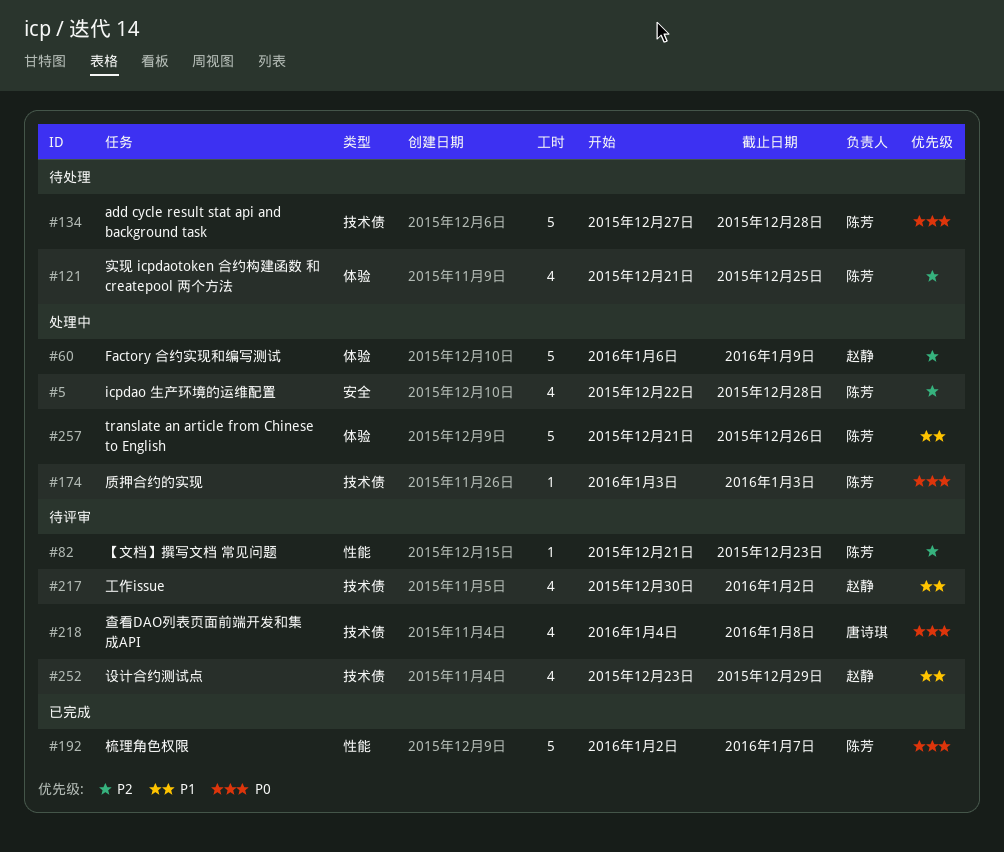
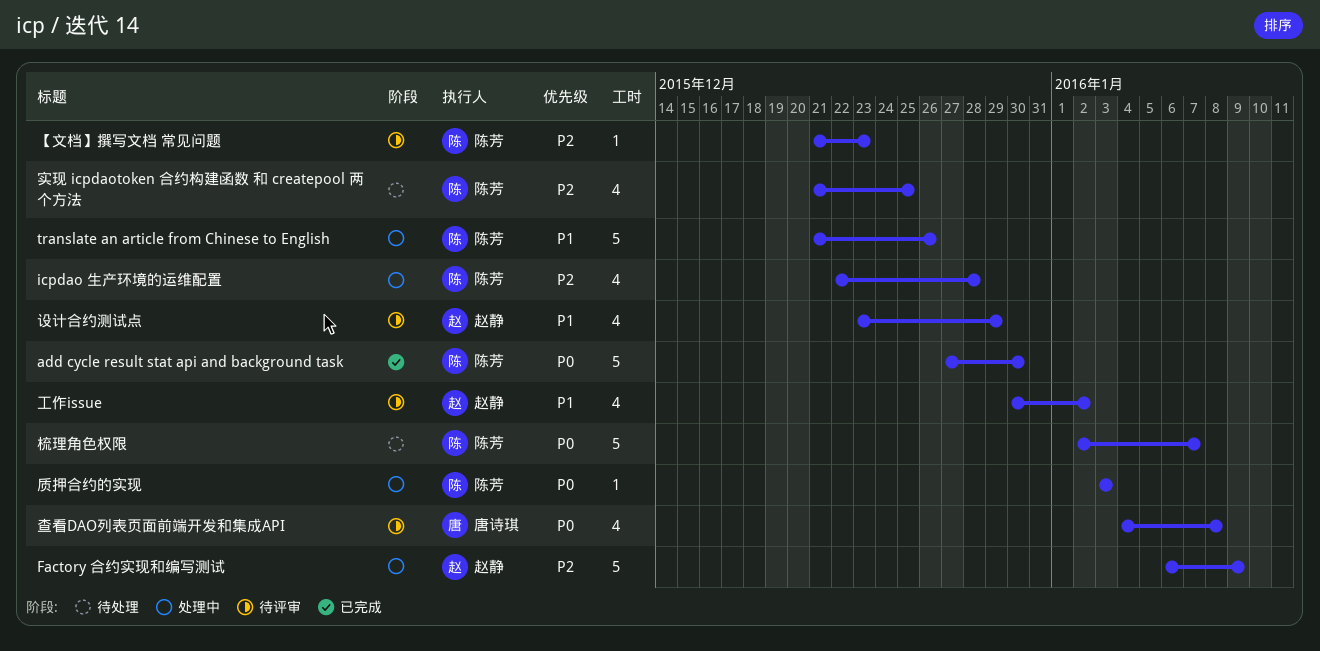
add cycle result stat api and background task, status: 待处理 -> 已完成
add cycle result stat api and background task, due: Dec 28 -> Dec 30
梳理角色权限, status: 已完成 -> 待处理

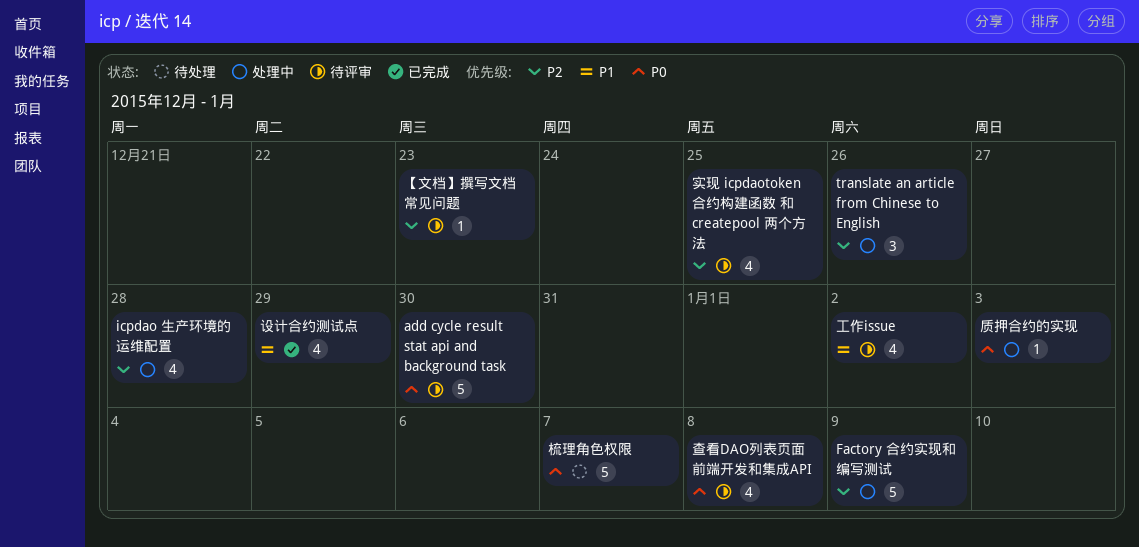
add cycle result stat api and background task, status: 已完成 -> 待评审
translate an article from Chinese to English, priority: P1 -> P2
translate an article from Chinese to English, estimate: 5 -> 3
实现 icpdaotoken 合约构建函数 和 createpool 两个方法, status: 待处理 -> 待评审
设计合约测试点, status: 待评审 -> 已完成

